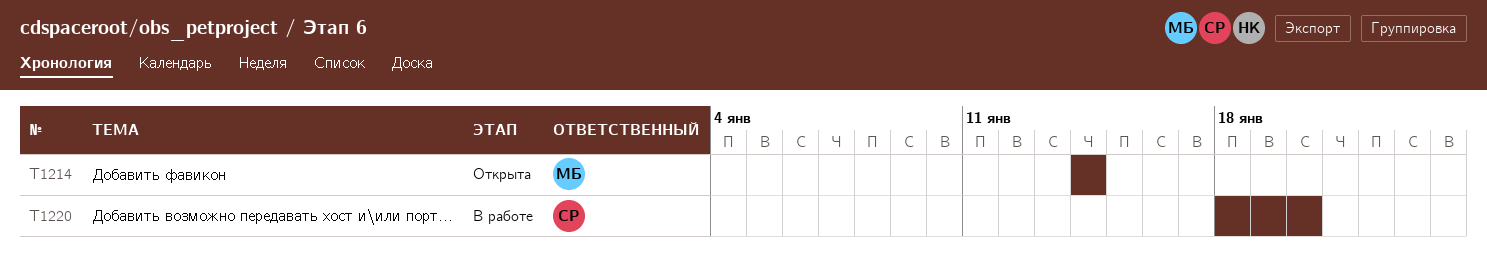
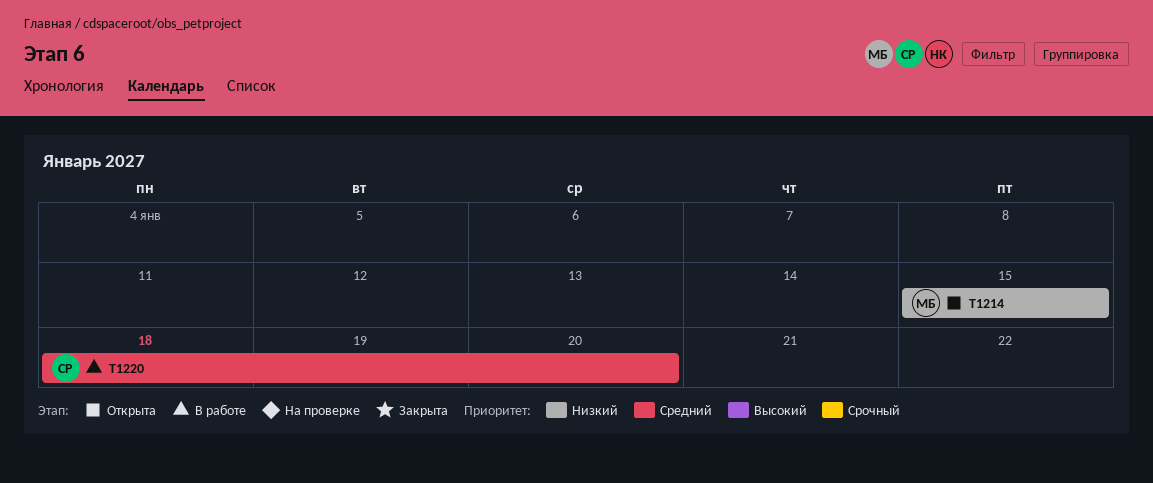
T1214, start: Jan 14 -> Jan 15
T1214, due: Jan 14 -> Jan 15

